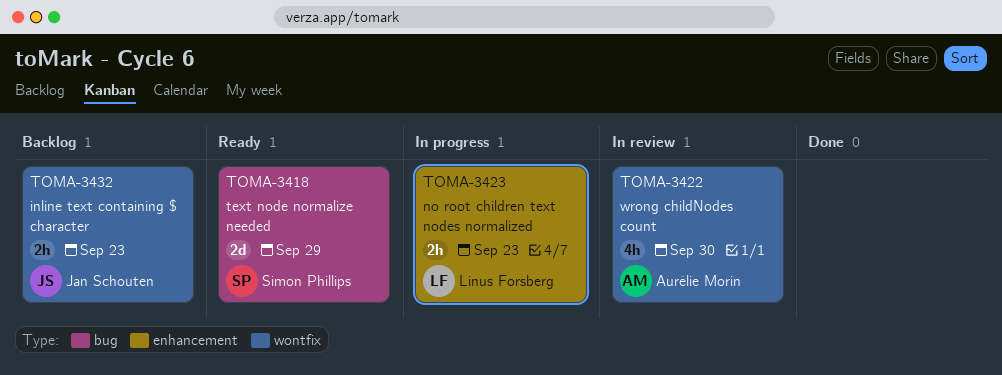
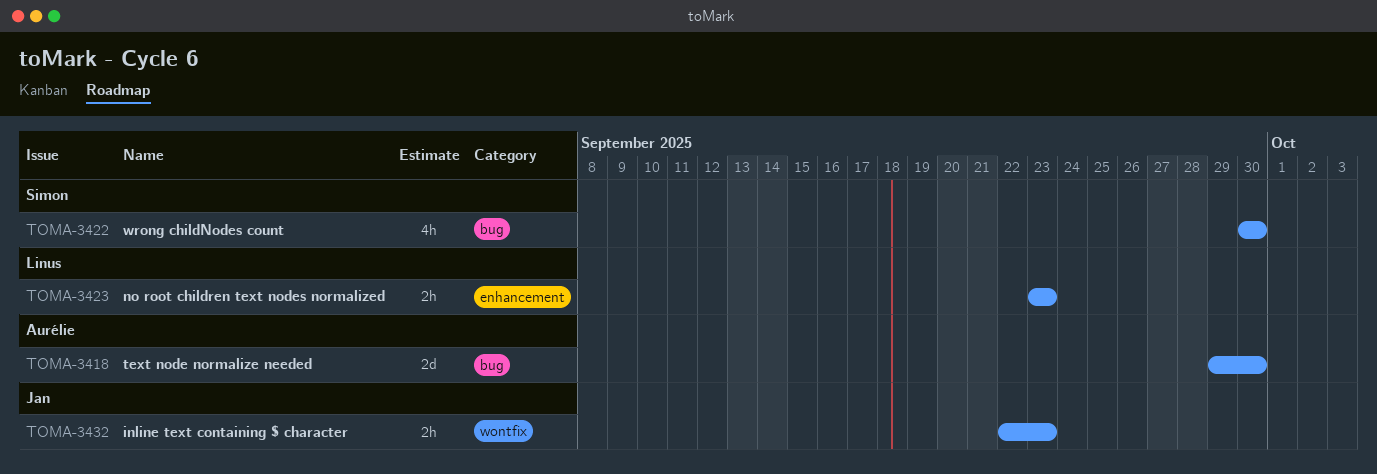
TOMA-3418, owner: Simon Phillips -> Aurélie Morin
TOMA-3418, due: Sep 29 -> Sep 30
TOMA-3422, owner: Aurélie Morin -> Simon Phillips
TOMA-3422, label: wontfix -> bug

